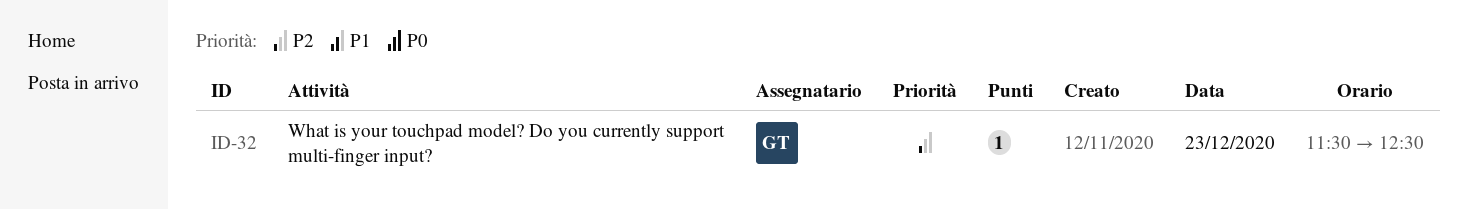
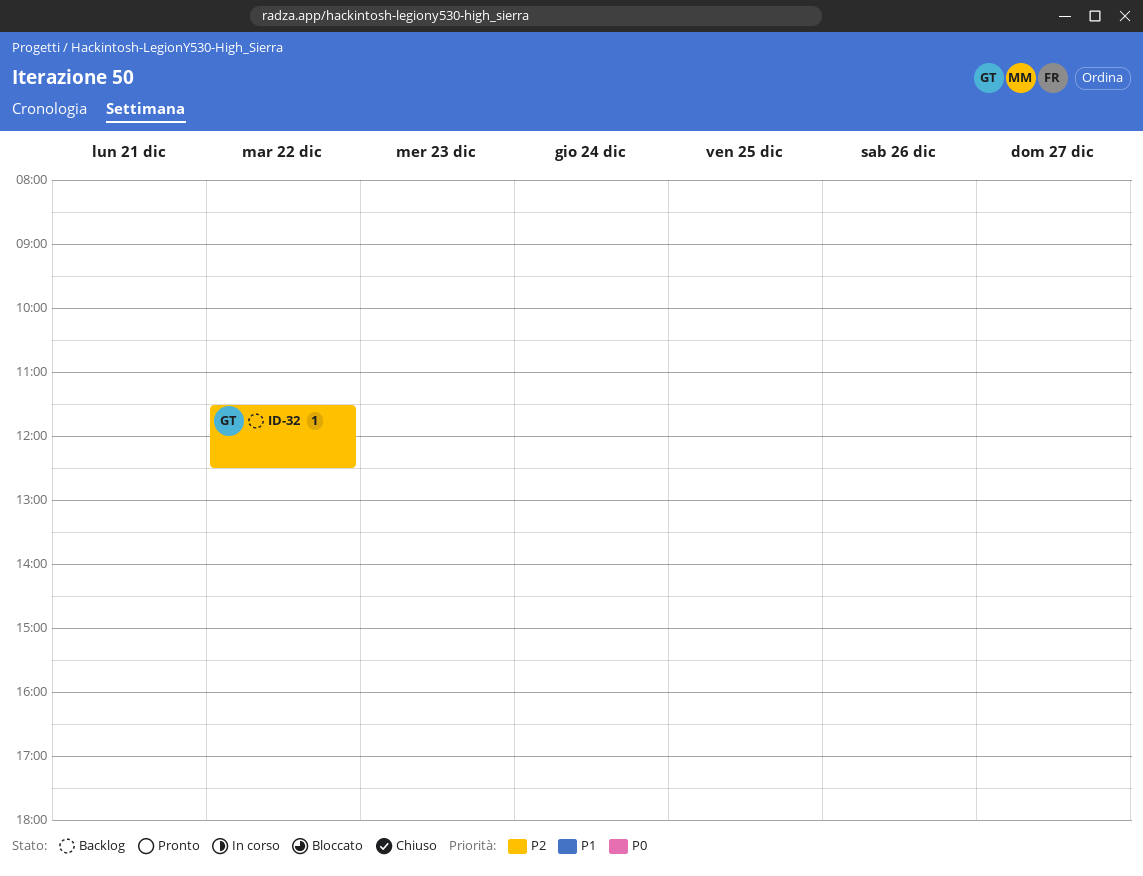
ID-32, day: Dec 23 -> Dec 22

